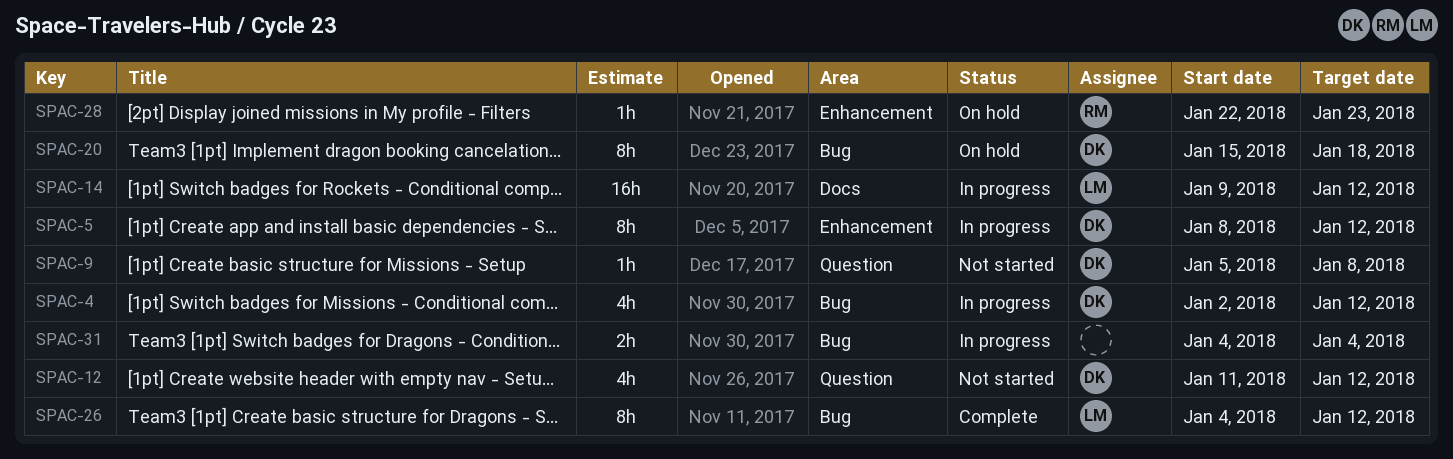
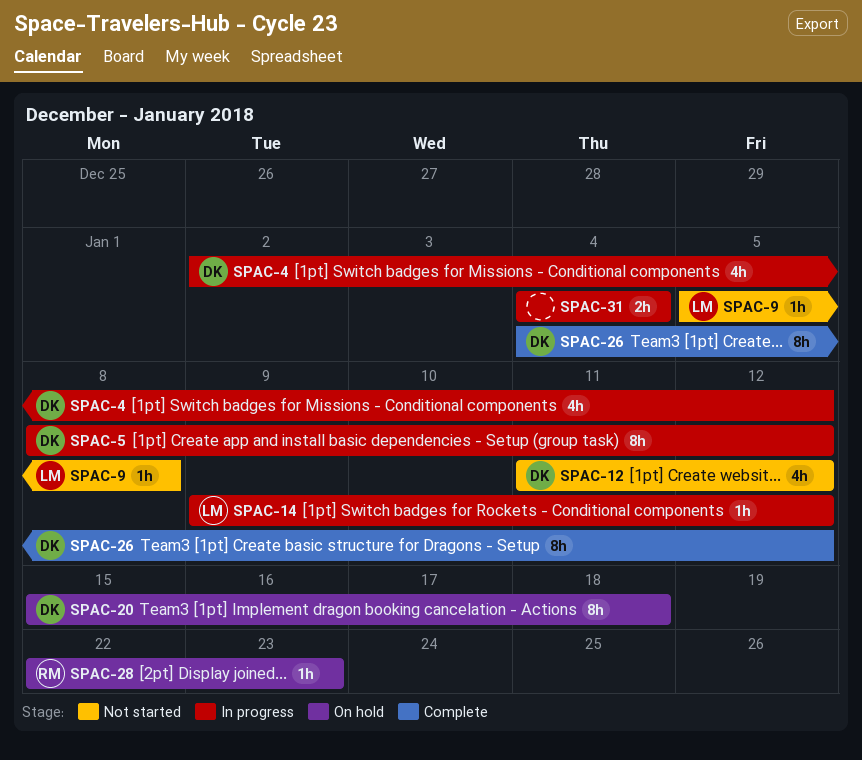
SPAC-9, owner: DK -> LM
SPAC-14, estimate: 16h -> 1h
SPAC-26, owner: LM -> DK

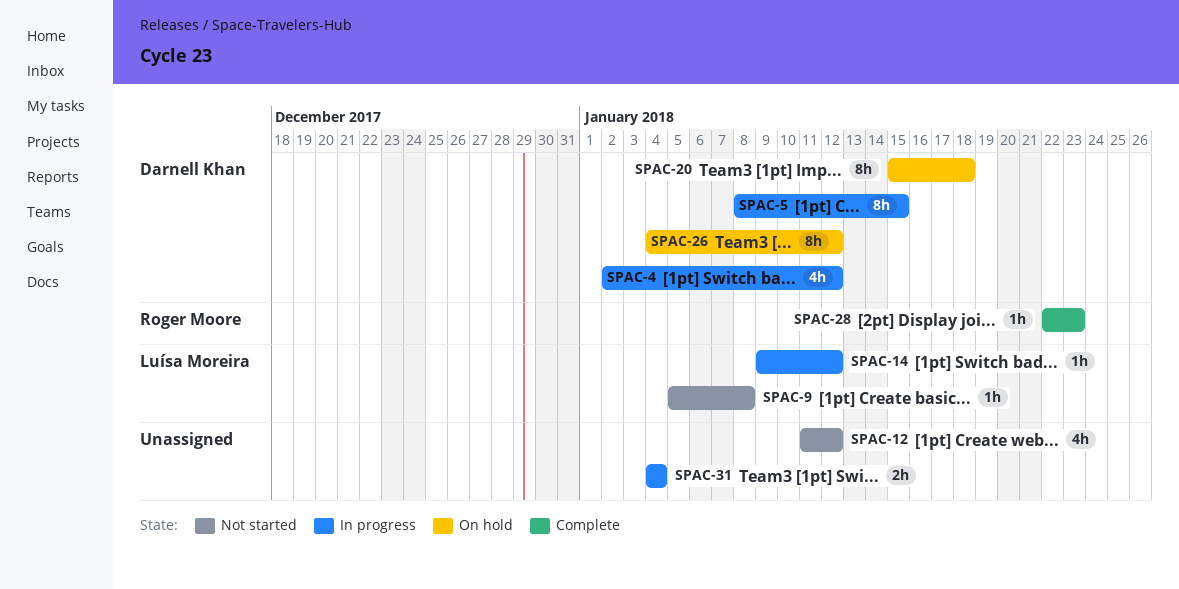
SPAC-5, due: Jan 12 -> Jan 15
SPAC-12, owner: Darnell Khan -> none
SPAC-26, status: Complete -> On hold
SPAC-28, status: On hold -> Complete

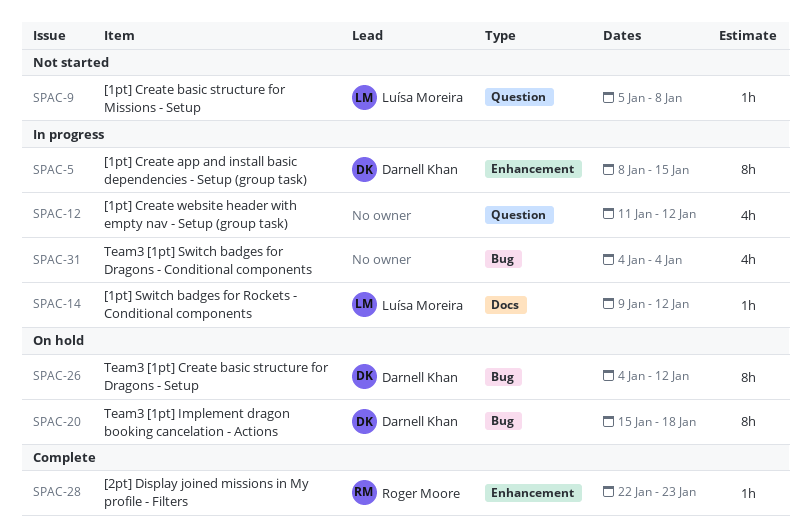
SPAC-4: present -> none
SPAC-12, status: Not started -> In progress
SPAC-31, estimate: 2h -> 4h

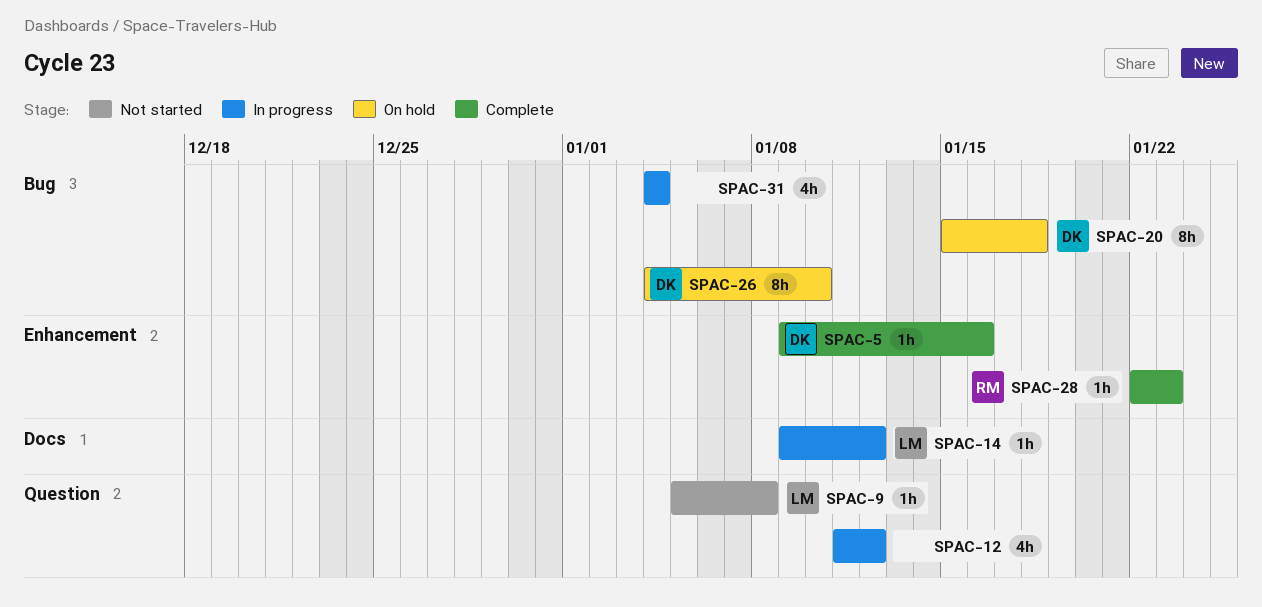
SPAC-5, status: In progress -> Complete
SPAC-5, estimate: 8h -> 1h
SPAC-5, start: Jan 8 -> Jan 9
SPAC-5, due: Jan 15 -> Jan 16
SPAC-26, due: Jan 12 -> Jan 10

